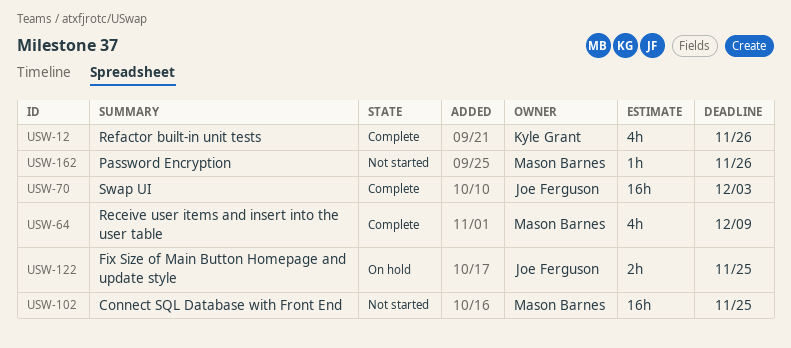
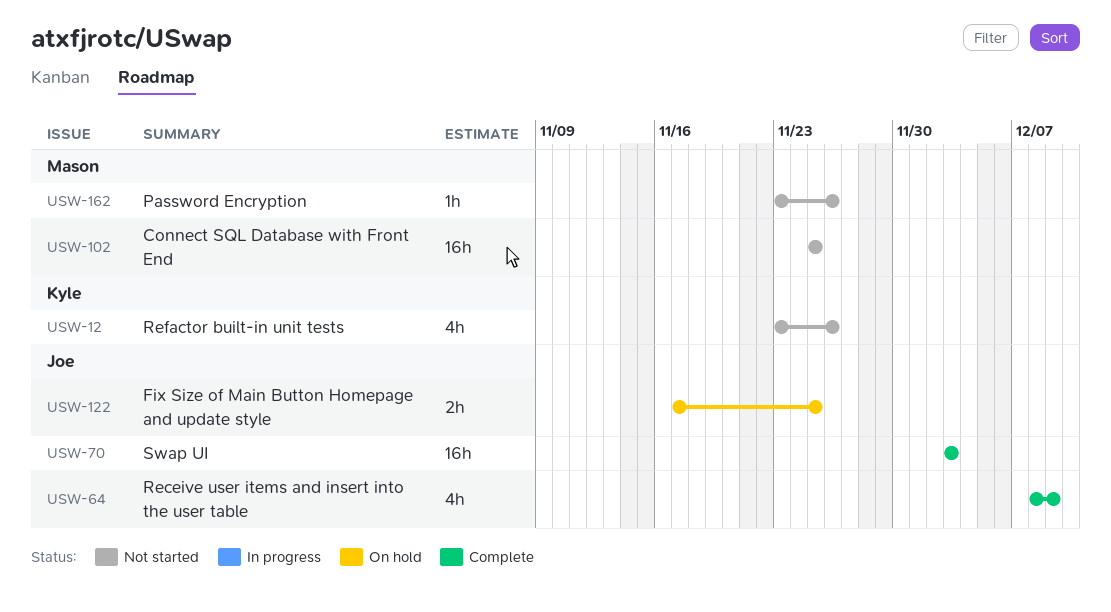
USW-12, status: Complete -> Not started
USW-64, owner: Mason Barnes -> Joe Ferguson

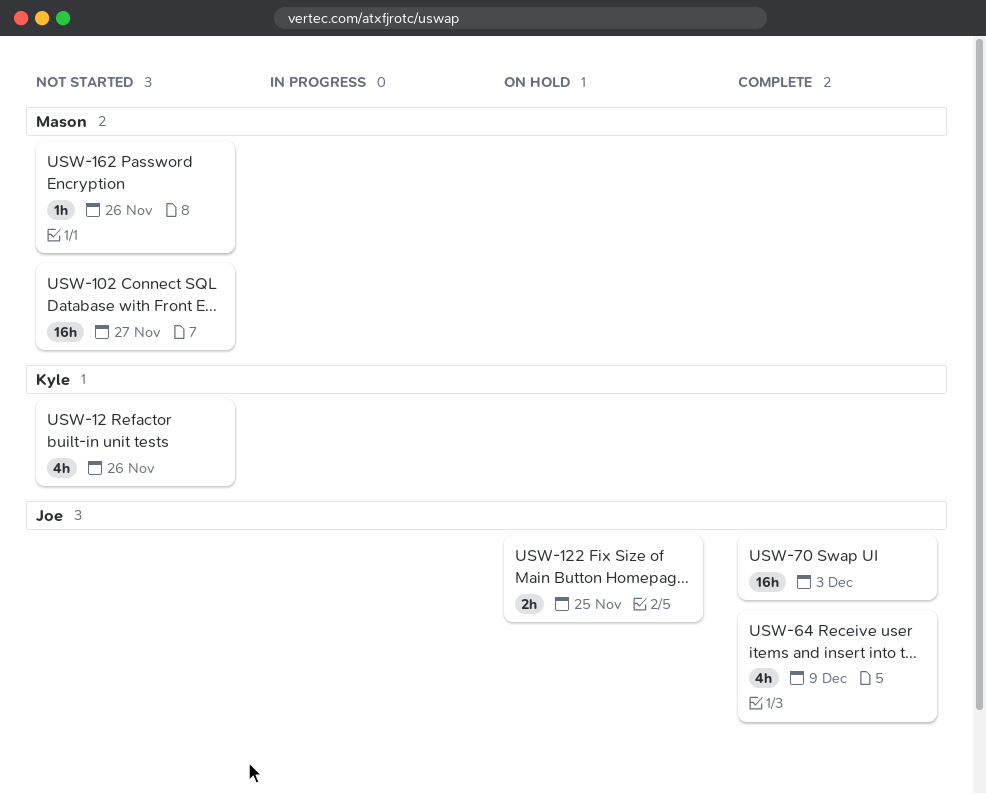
USW-102, due: Nov 25 -> Nov 27

